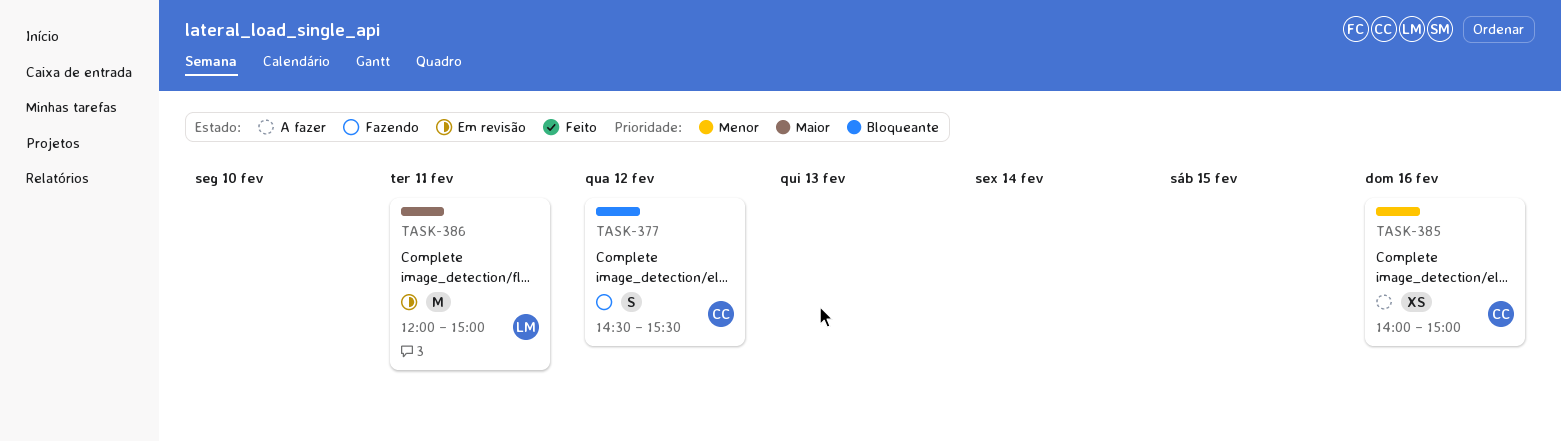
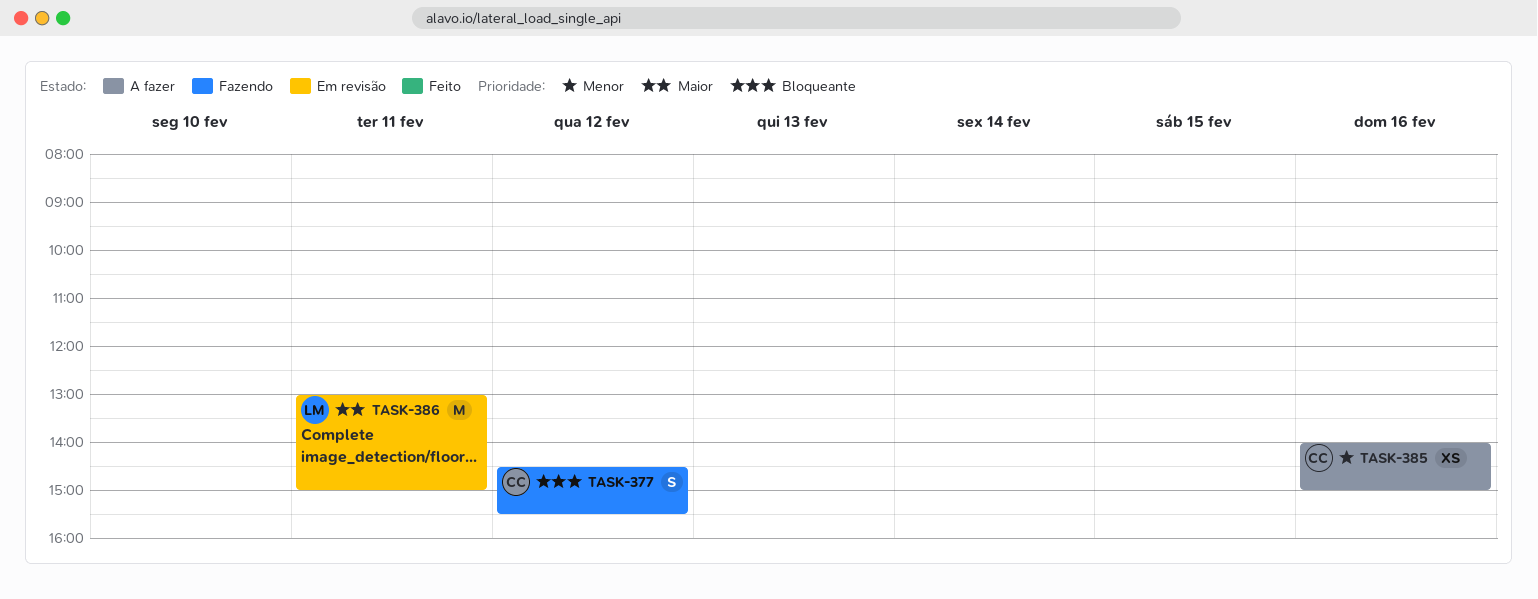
TASK-386, begins: 12:00 -> 13:00

